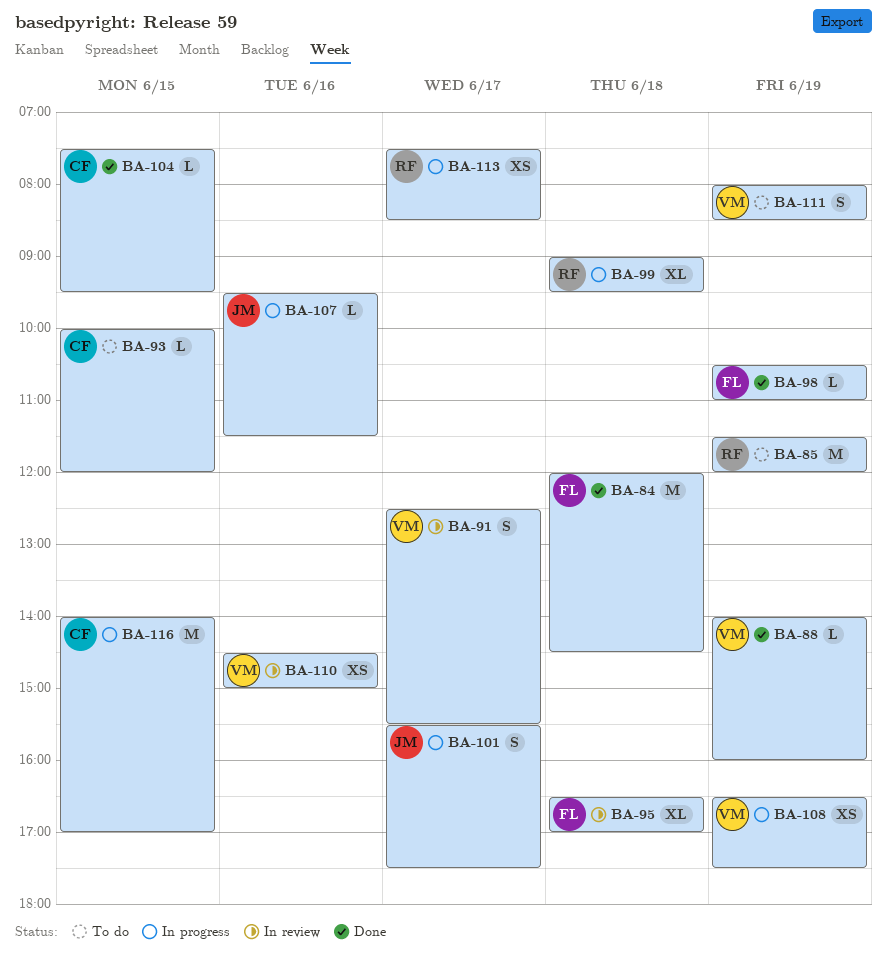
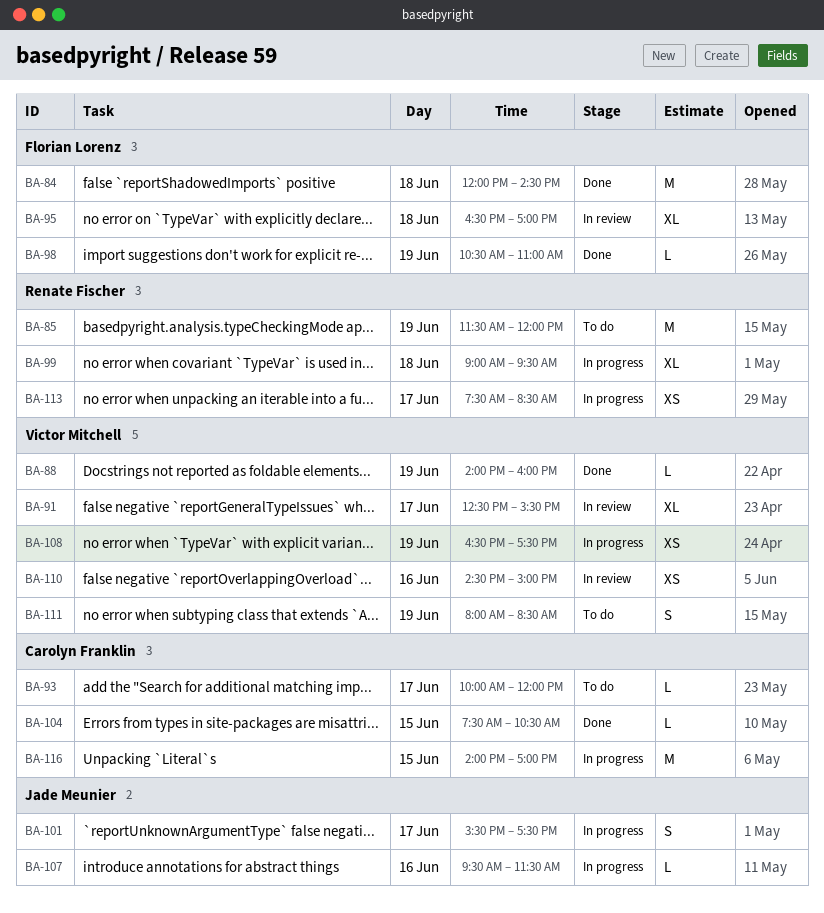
BA-91, estimate: S -> XL
BA-93, day: Jun 15 -> Jun 17
BA-104, ends: 09:30 -> 10:30

